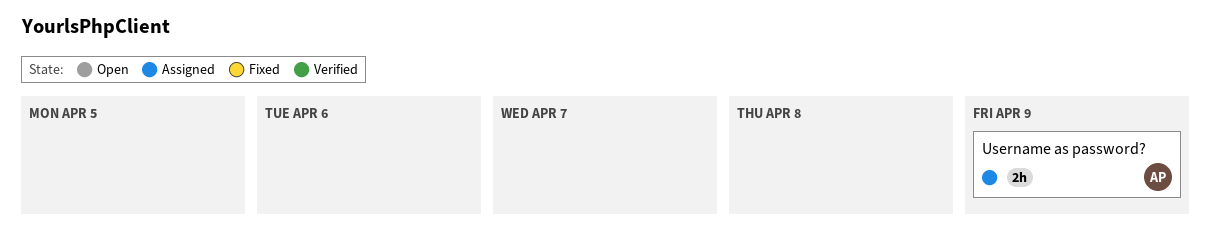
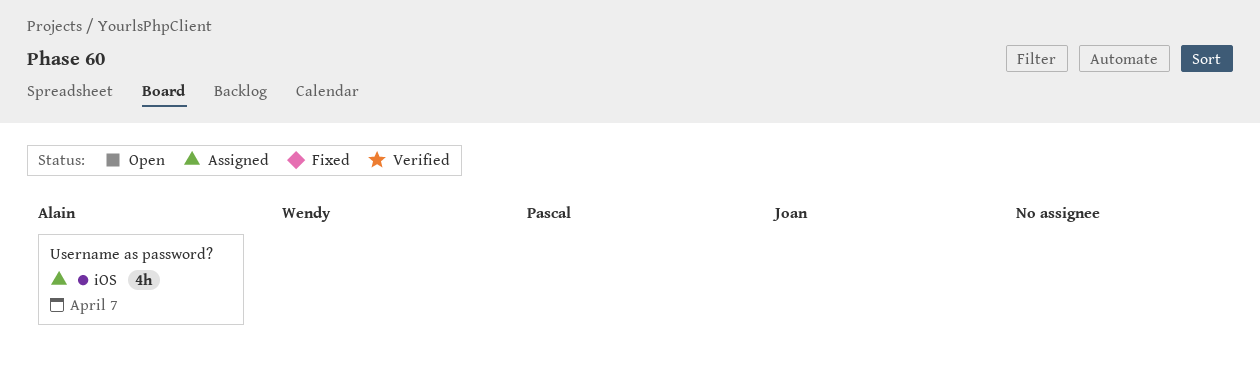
Username as password?, estimate: 2h -> 4h
Username as password?, due: Apr 9 -> Apr 7

